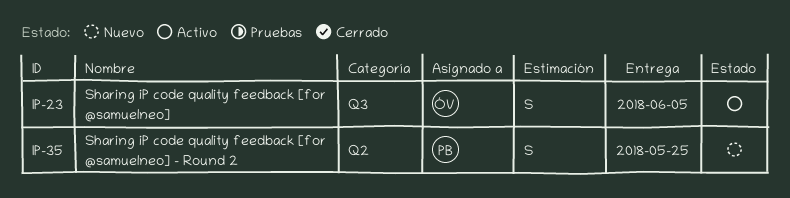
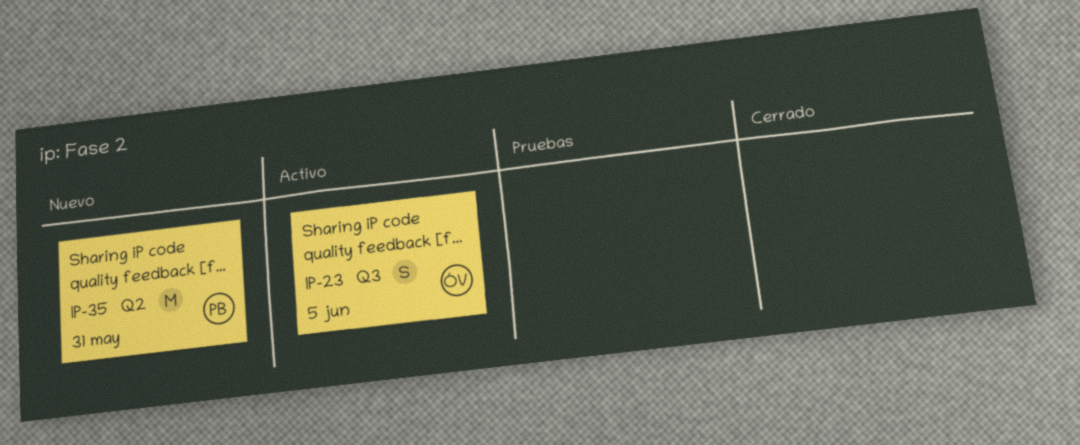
IP-35, estimate: S -> M
IP-35, due: May 25 -> May 31

